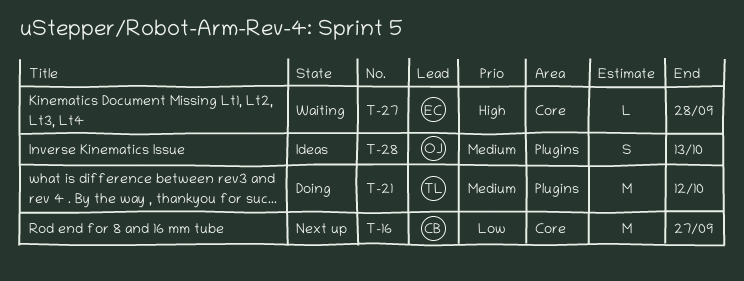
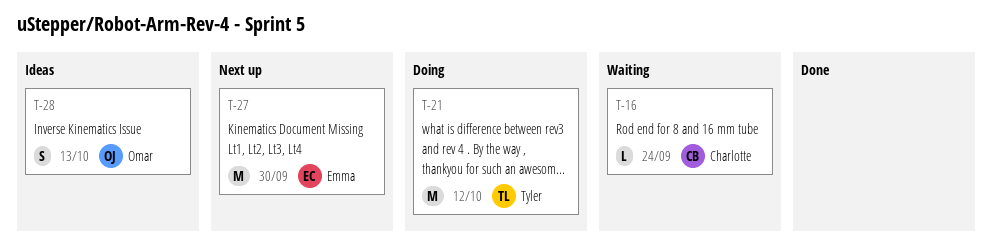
T-16, status: Next up -> Waiting
T-16, estimate: M -> L
T-16, due: Sep 27 -> Sep 24
T-27, status: Waiting -> Next up
T-27, estimate: L -> M
T-27, due: Sep 28 -> Sep 30

